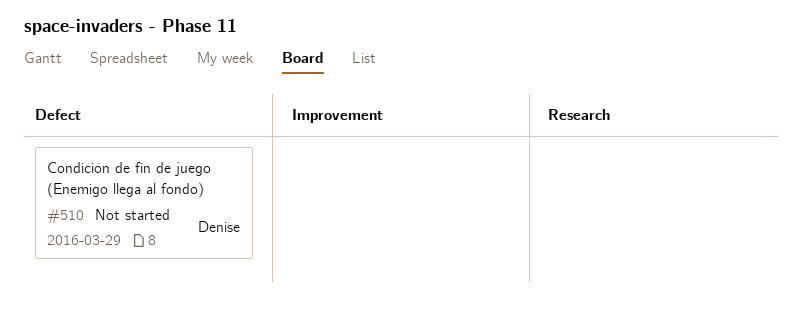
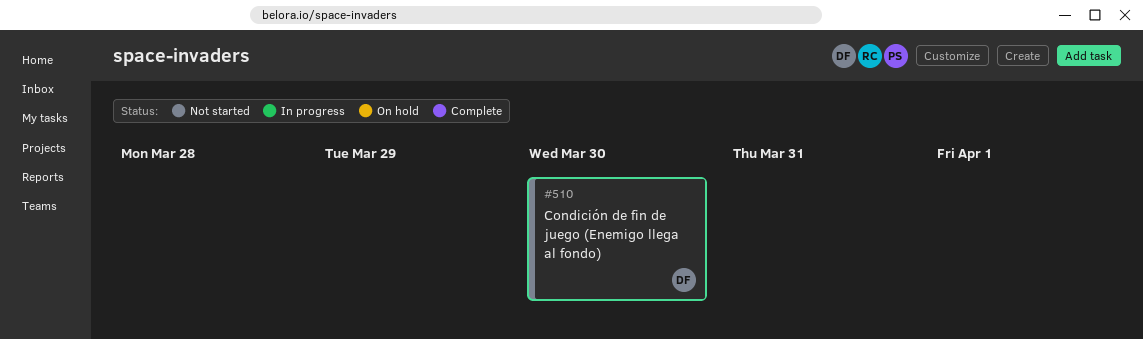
#510, due: Mar 29 -> Mar 30

